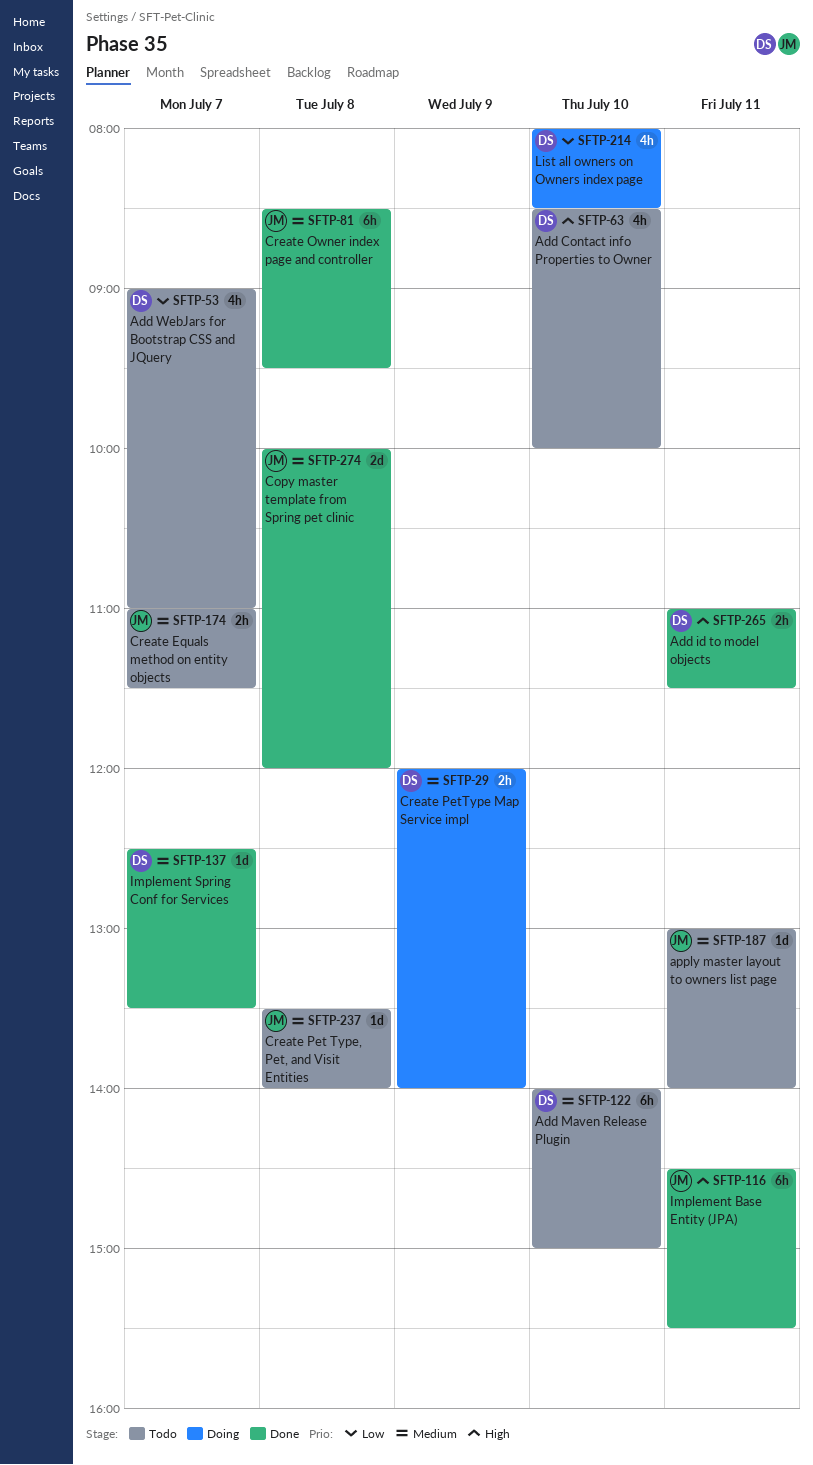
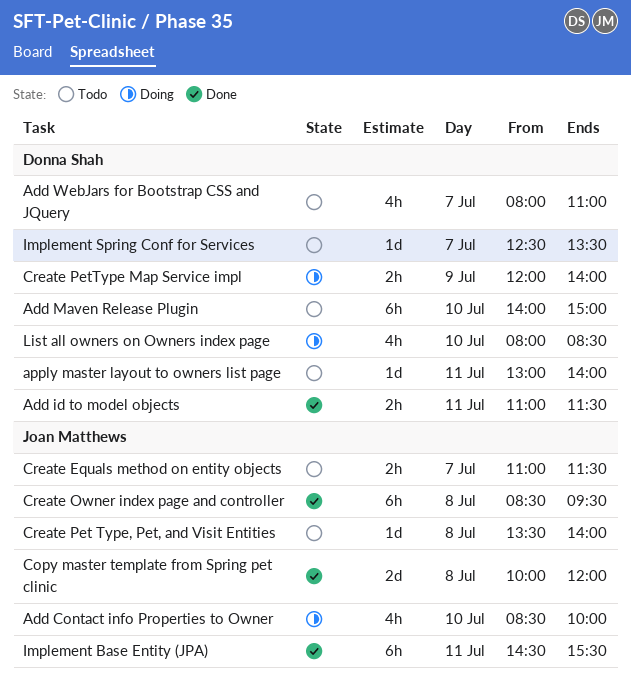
Add Contact info Properties to Owner, status: Todo -> Doing
Add Contact info Properties to Owner, owner: Donna Shah -> Joan Matthews
Add WebJars for Bootstrap CSS and JQuery, begins: 09:00 -> 08:00
apply master layout to owners list page, owner: Joan Matthews -> Donna Shah
Implement Spring Conf for Services, status: Done -> Todo

